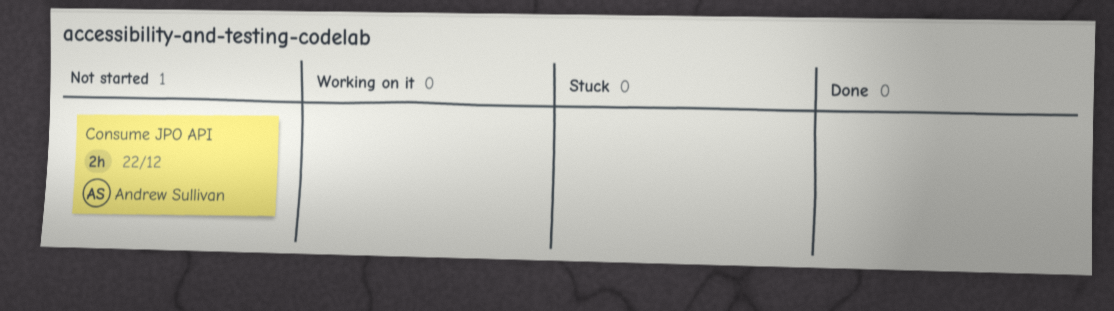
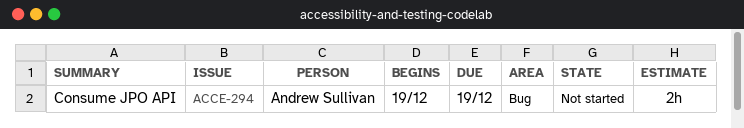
Consume JPO API, due: Dec 22 -> Dec 19

